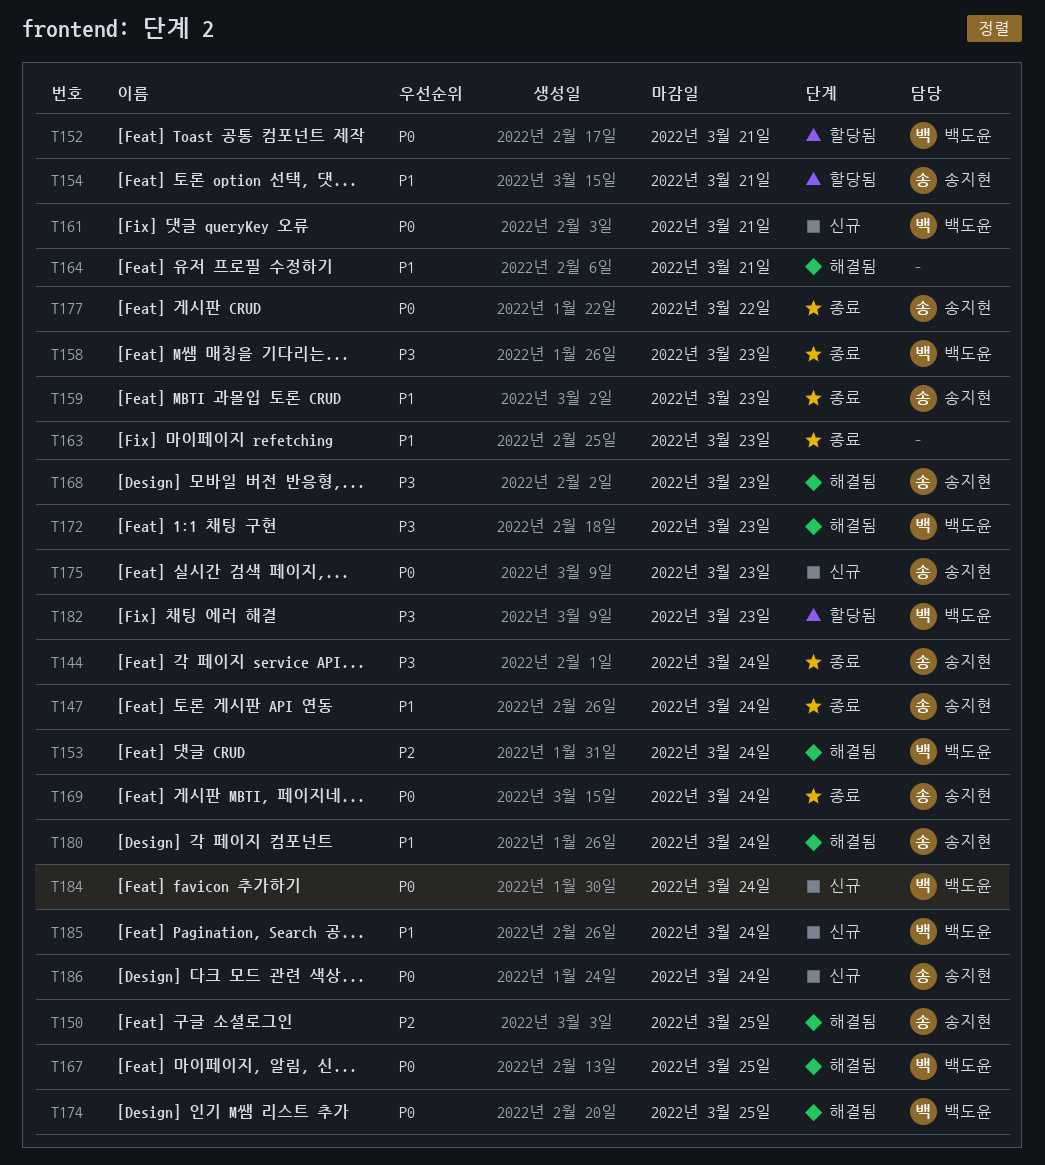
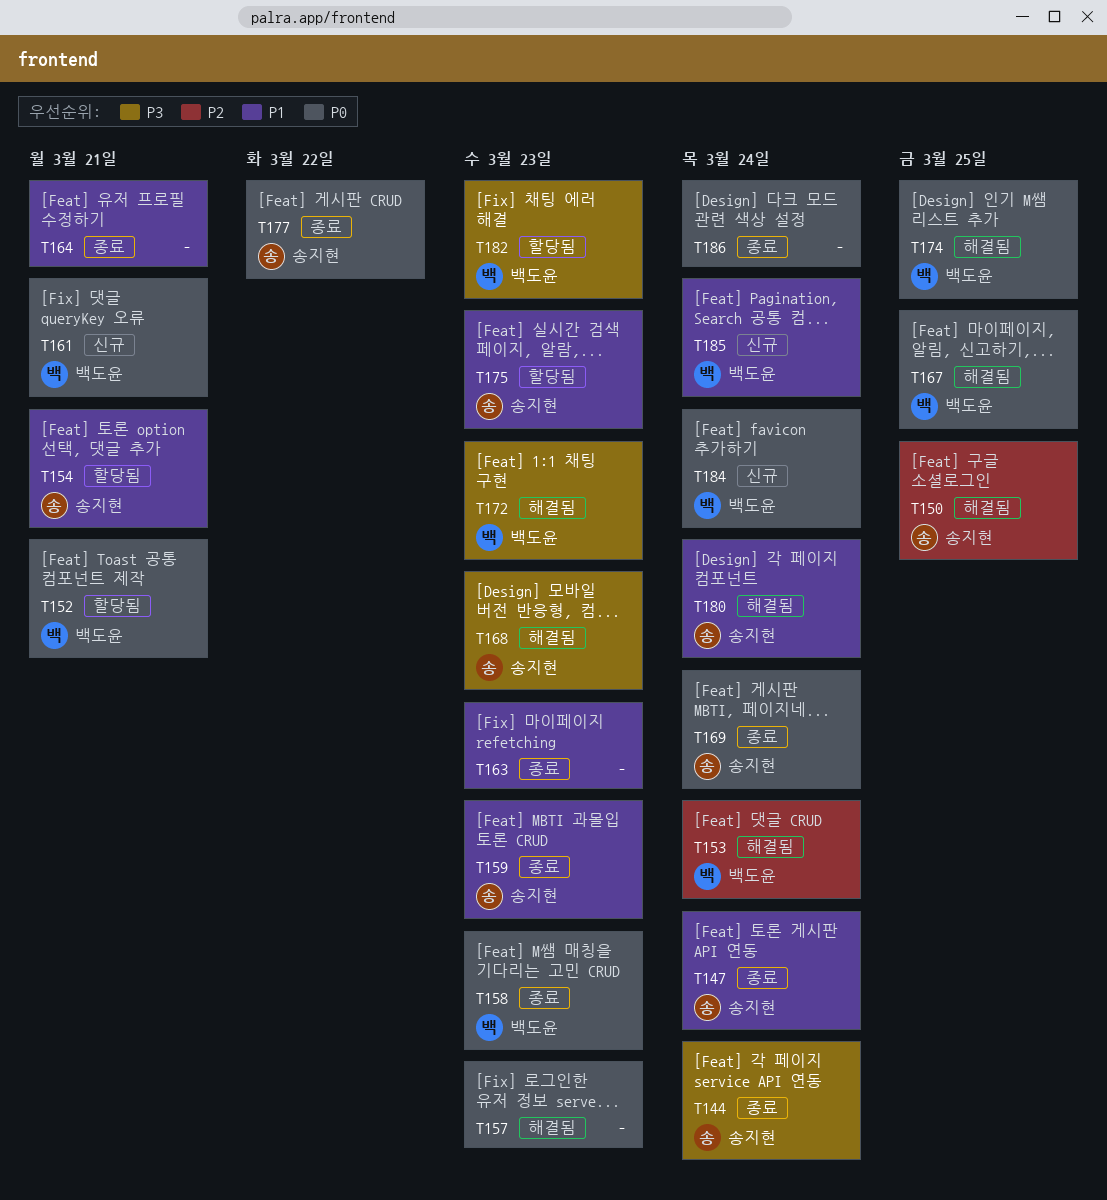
T157: none -> present
T158, priority: P3 -> P0
T164, status: 해결됨 -> 종료
T175, status: 신규 -> 할당됨
T175, priority: P0 -> P1
T186, status: 신규 -> 종료
T186, owner: 송지현 -> none

